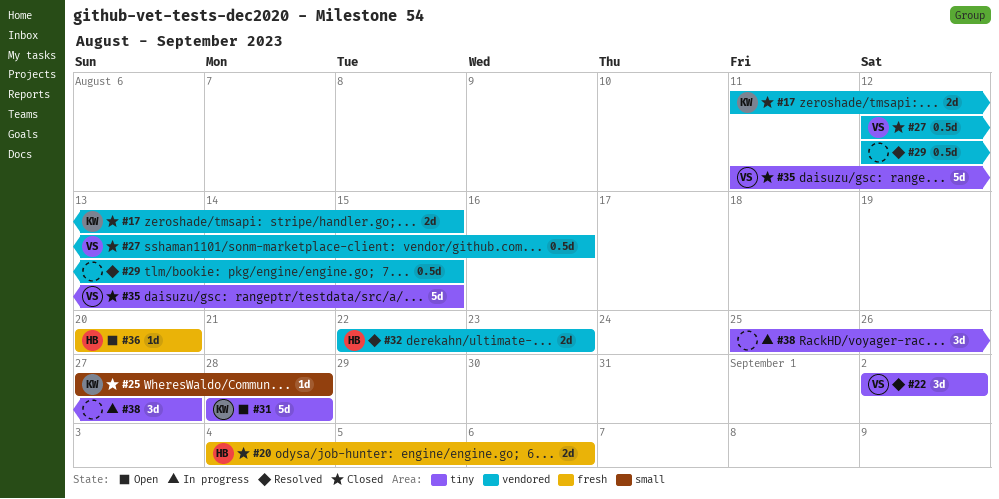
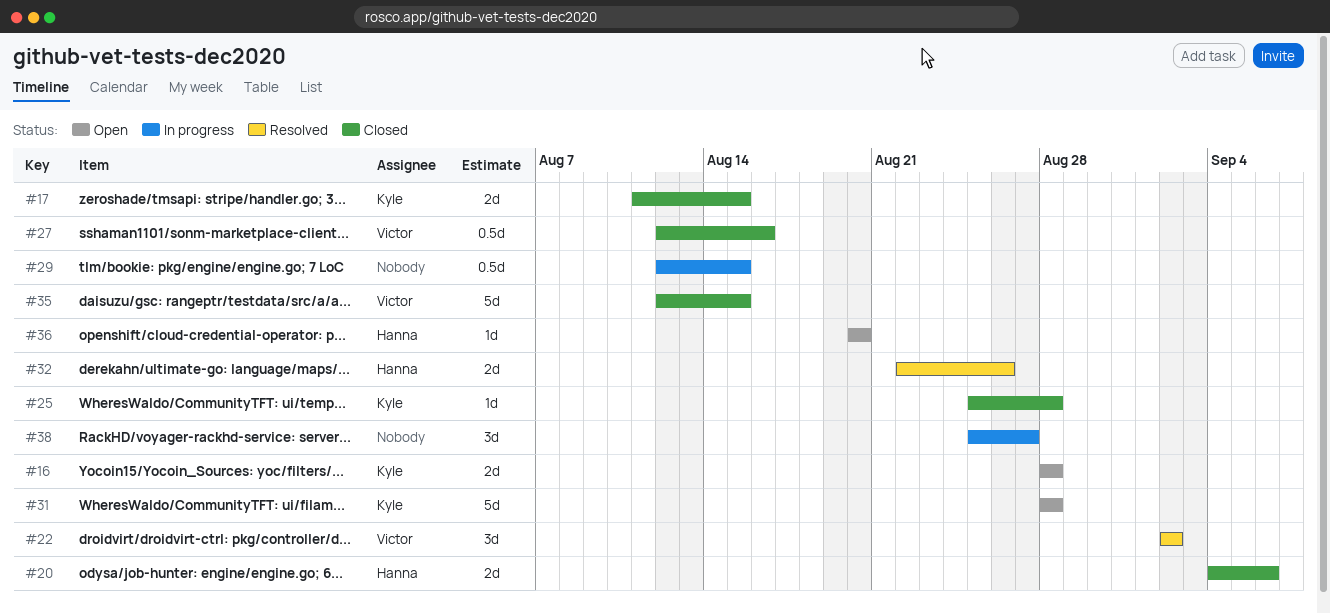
#16: none -> present
#25, start: Aug 27 -> Aug 25
#29, status: Resolved -> In progress
#32, due: Aug 23 -> Aug 26
#35, start: Aug 11 -> Aug 12

